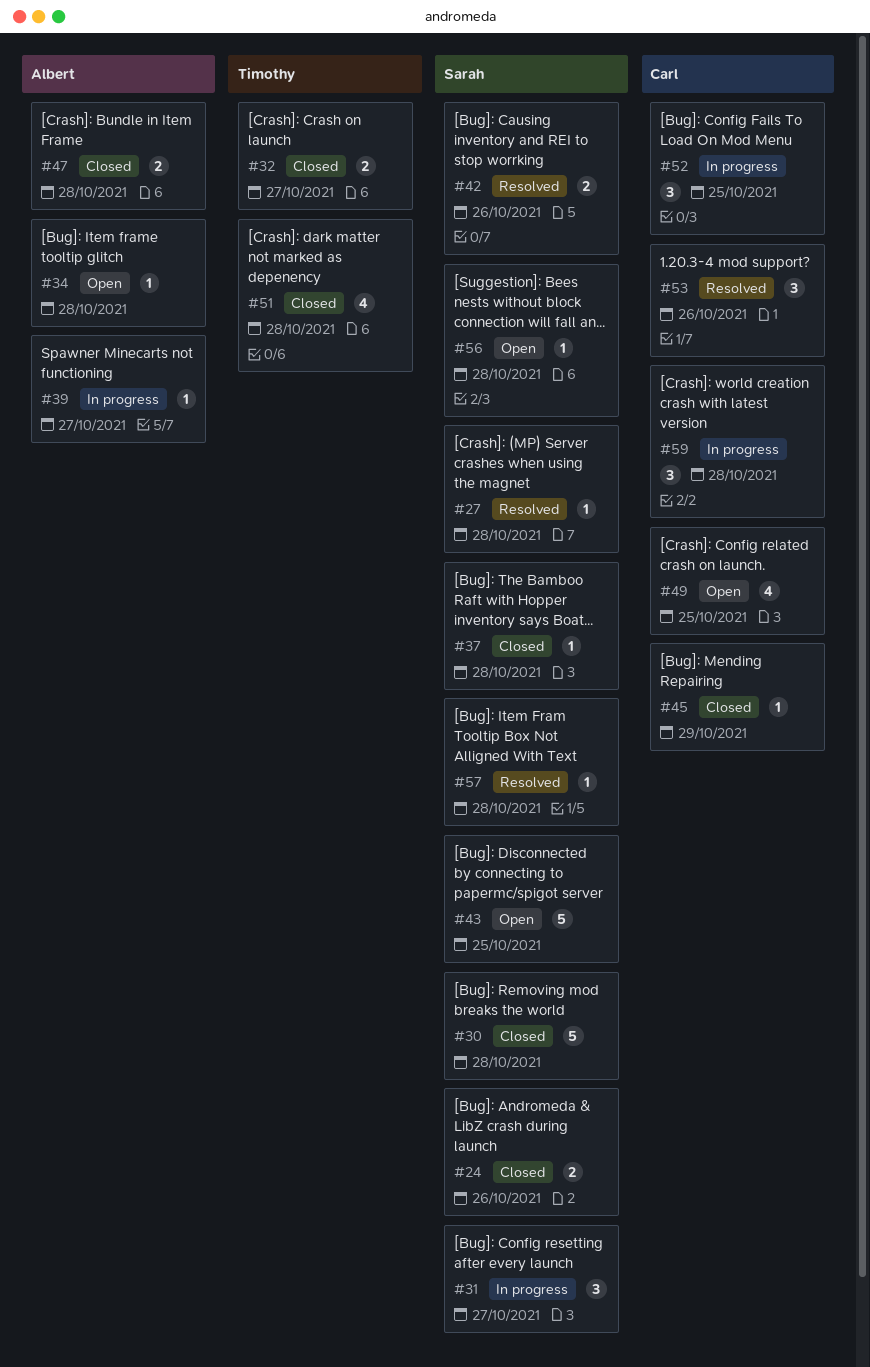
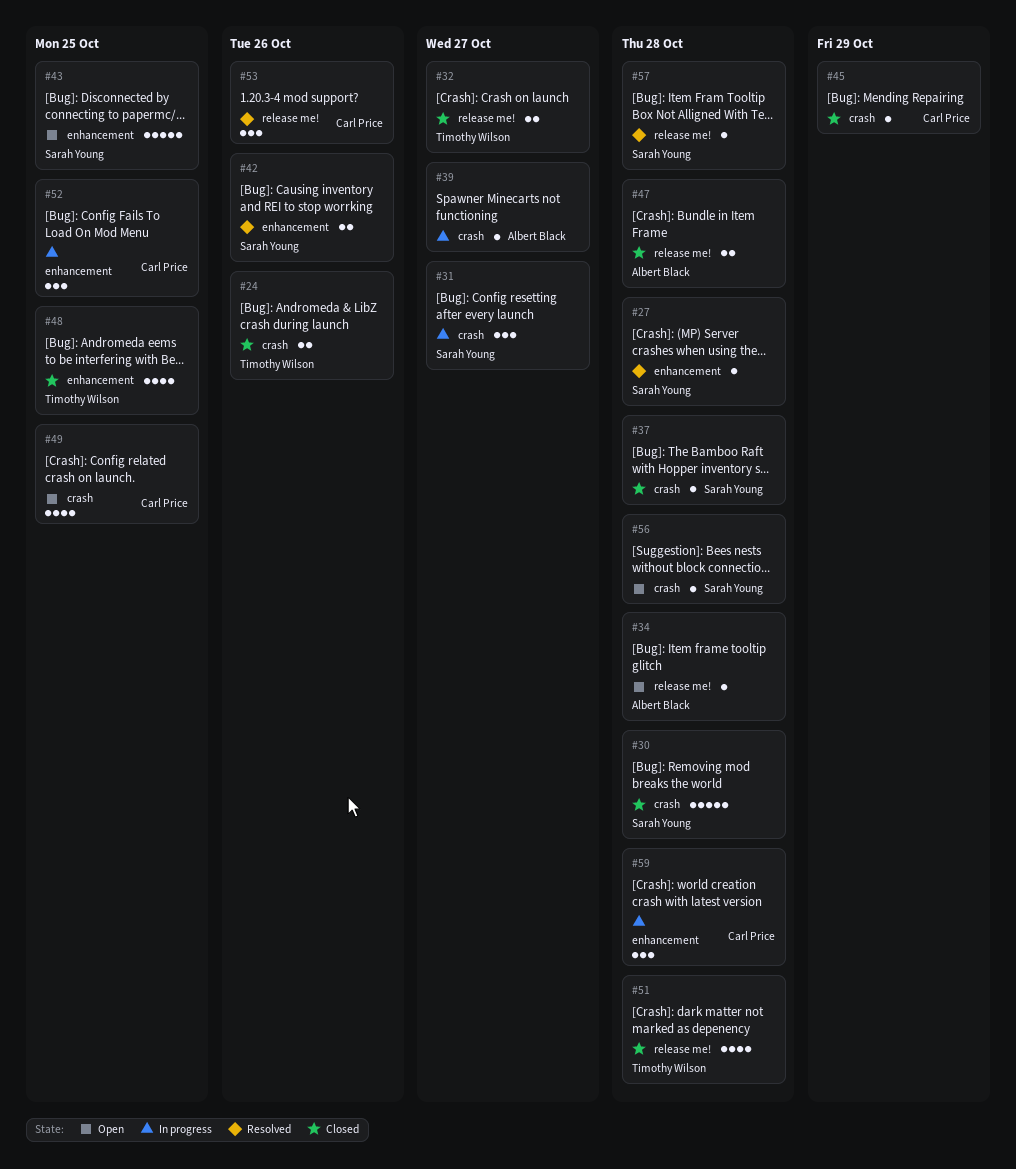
#24, owner: Sarah Young -> Timothy Wilson
#48: none -> present

